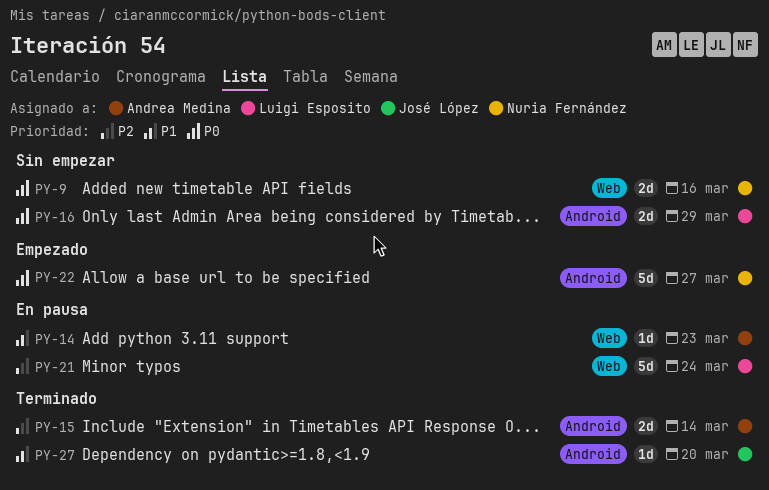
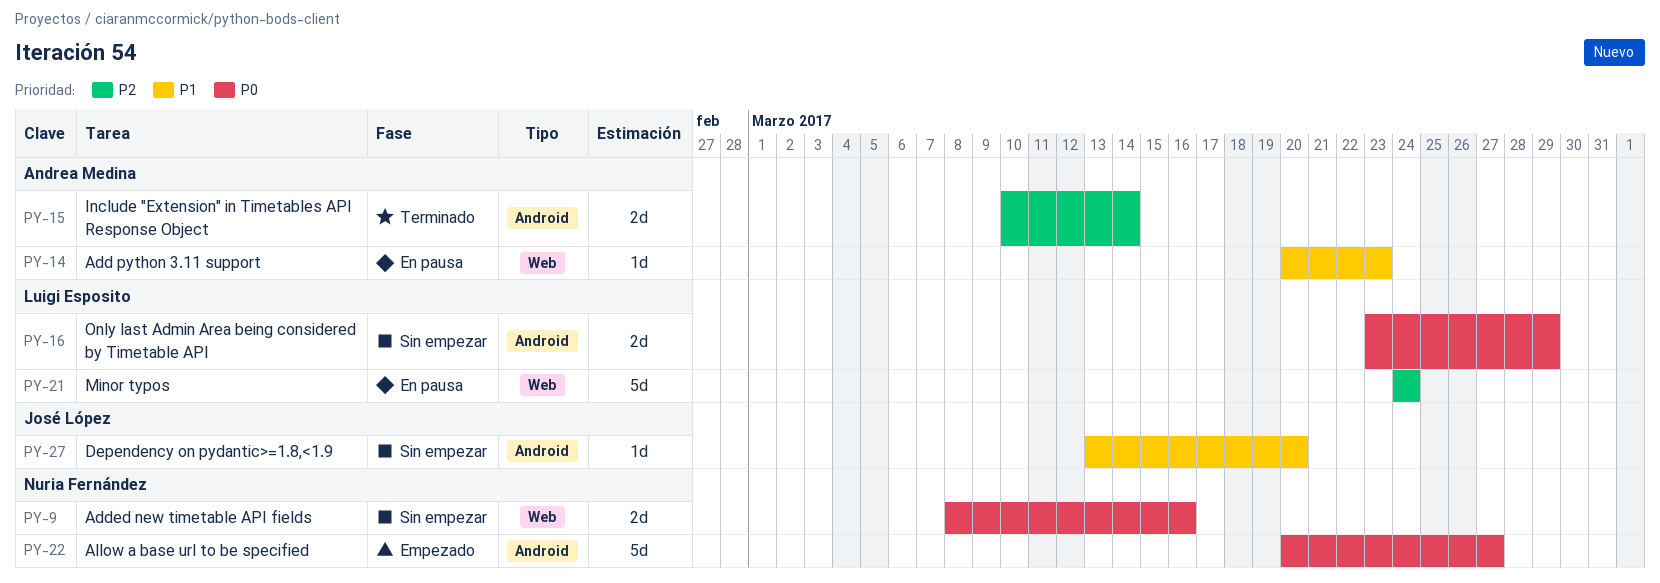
PY-27, status: Terminado -> Sin empezar

